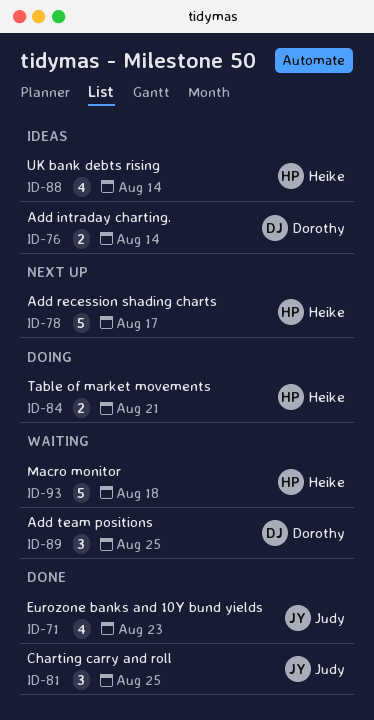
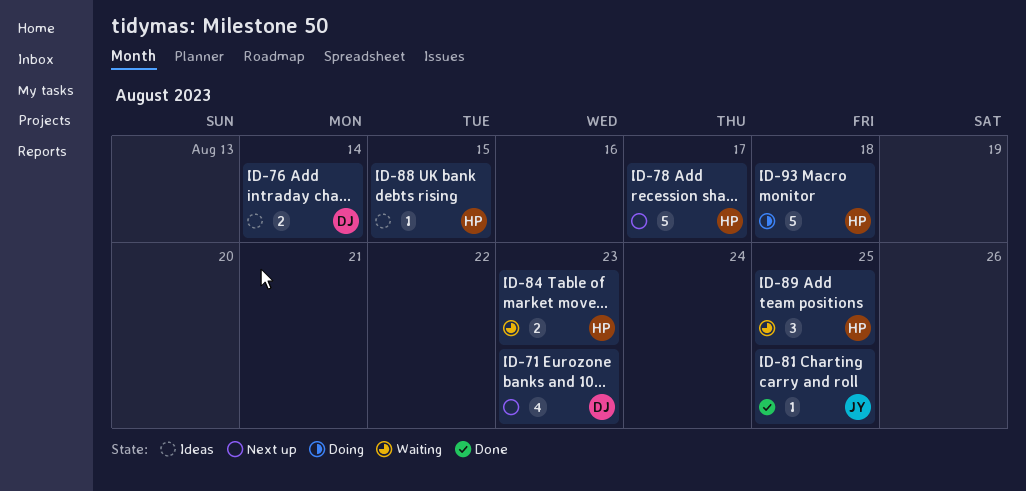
ID-71, status: Done -> Next up
ID-71, owner: Judy -> Dorothy
ID-81, estimate: 3 -> 1
ID-84, status: Doing -> Waiting
ID-84, due: Aug 21 -> Aug 23
ID-88, estimate: 4 -> 1
ID-88, due: Aug 14 -> Aug 15
ID-89, owner: Dorothy -> Heike
ID-93, status: Waiting -> Doing

